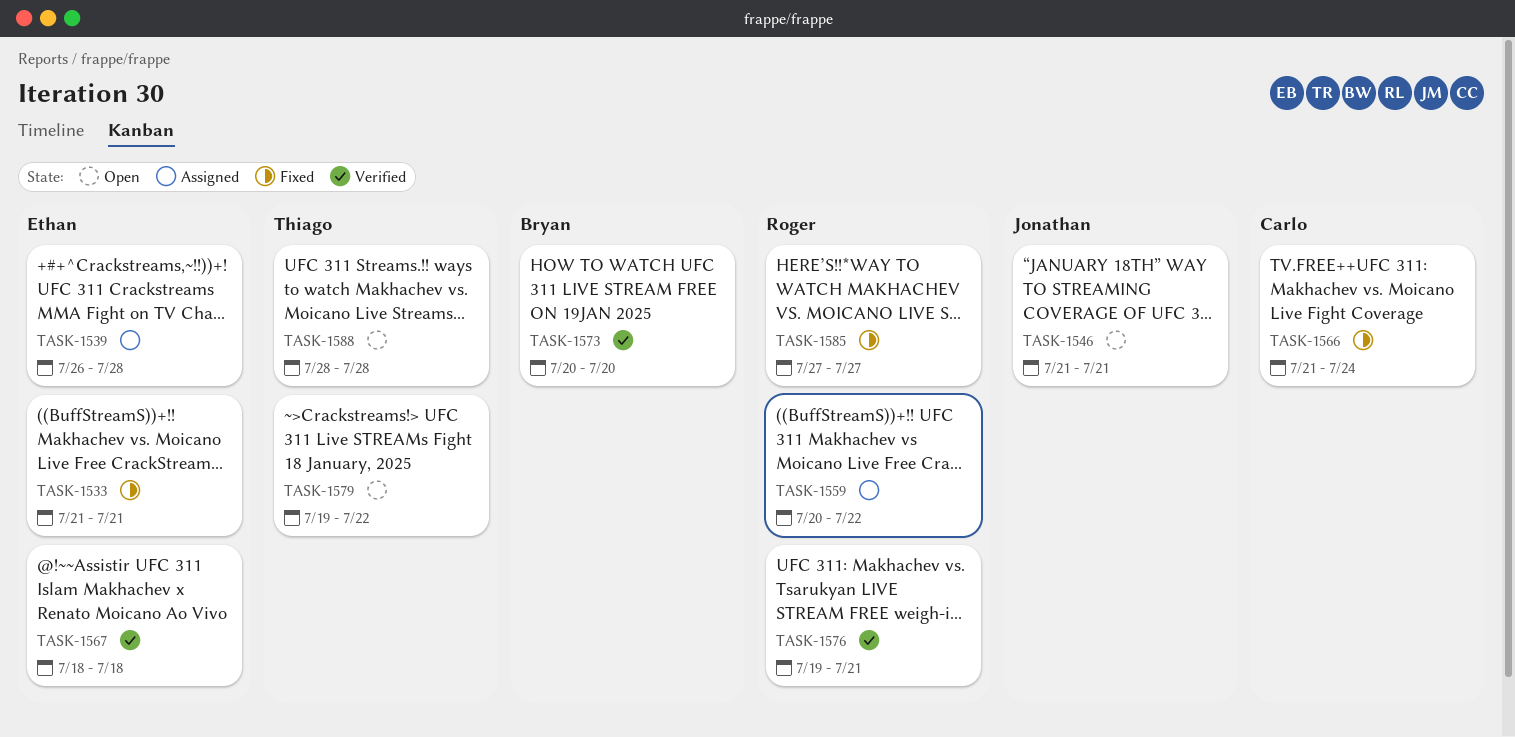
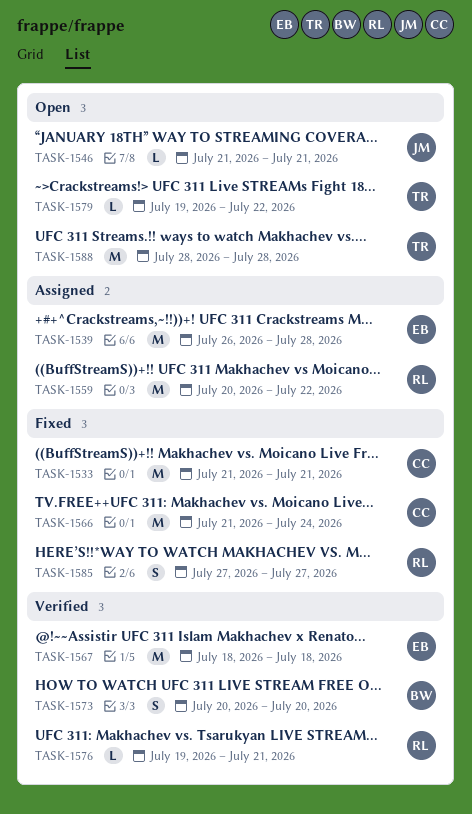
TASK-1533, owner: Ethan -> Carlo

